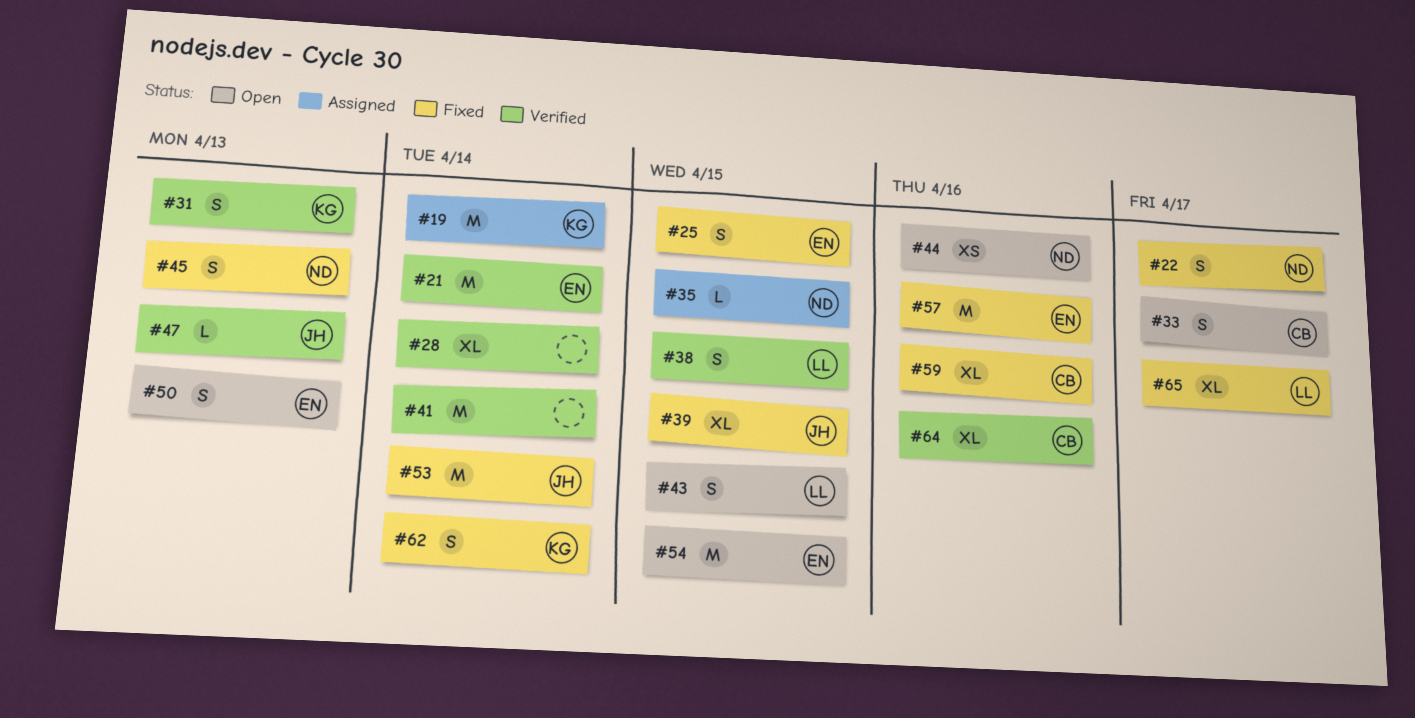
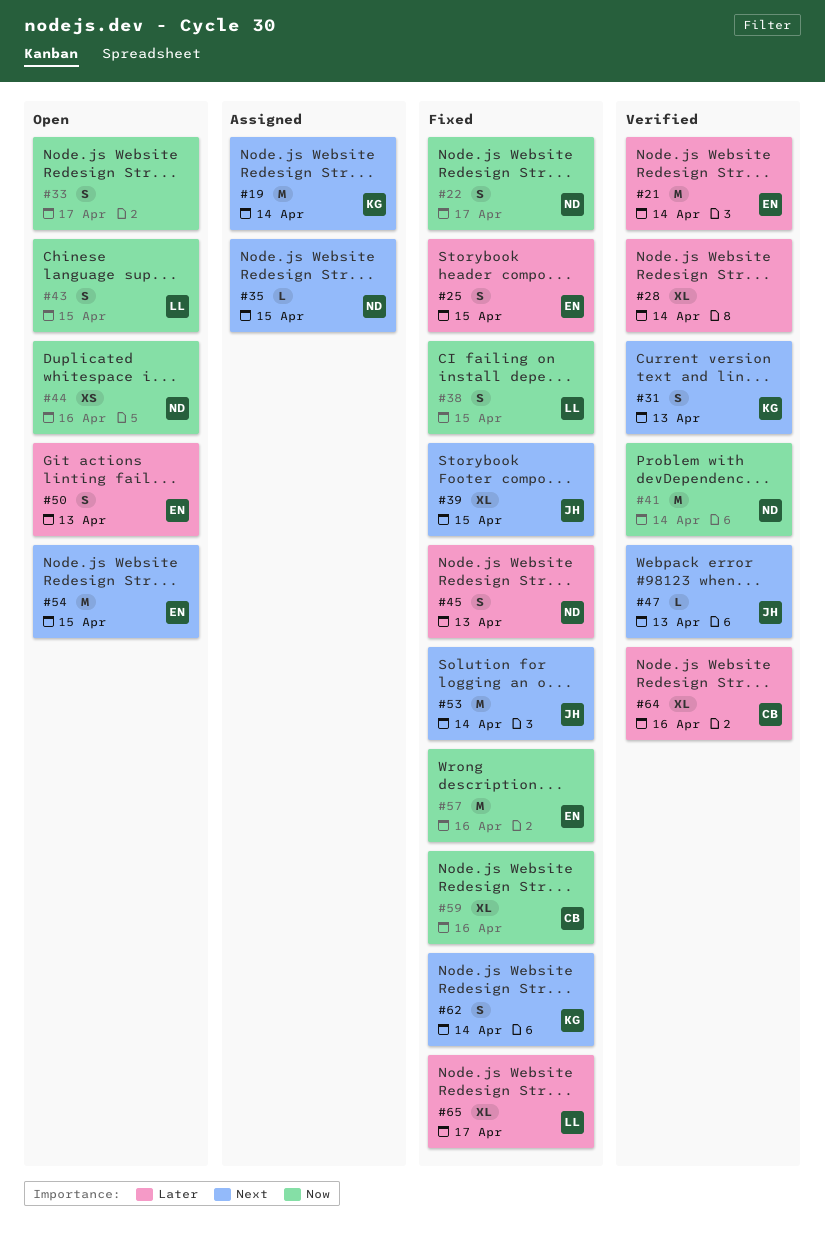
#33, owner: CB -> none
#38, status: Verified -> Fixed
#41, owner: none -> ND

